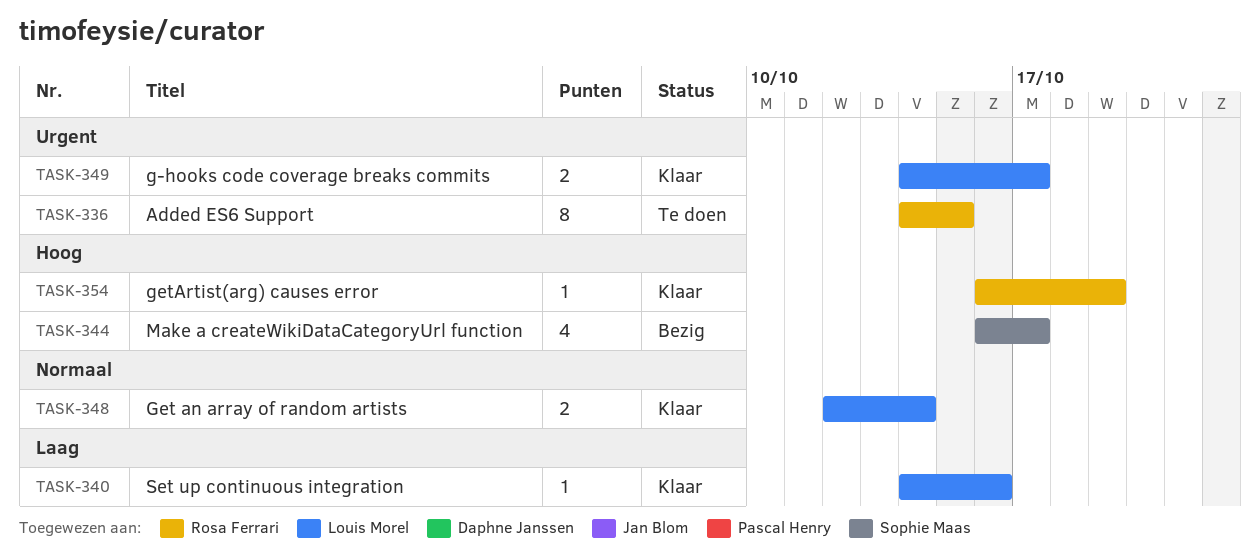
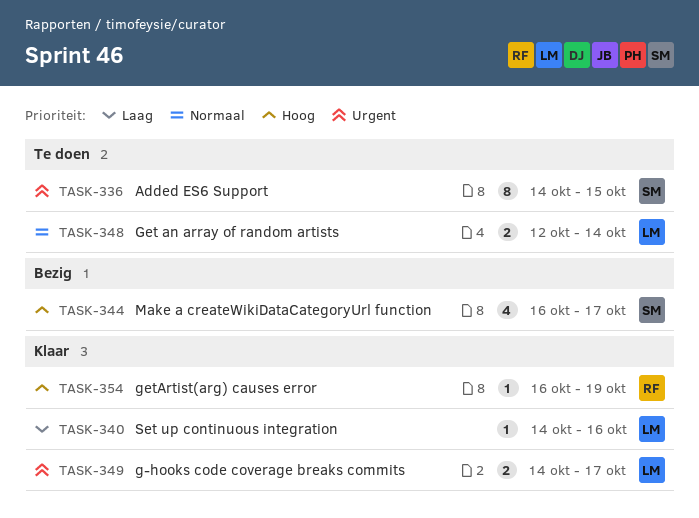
TASK-336, owner: Rosa Ferrari -> Sophie Maas
TASK-348, status: Klaar -> Te doen

